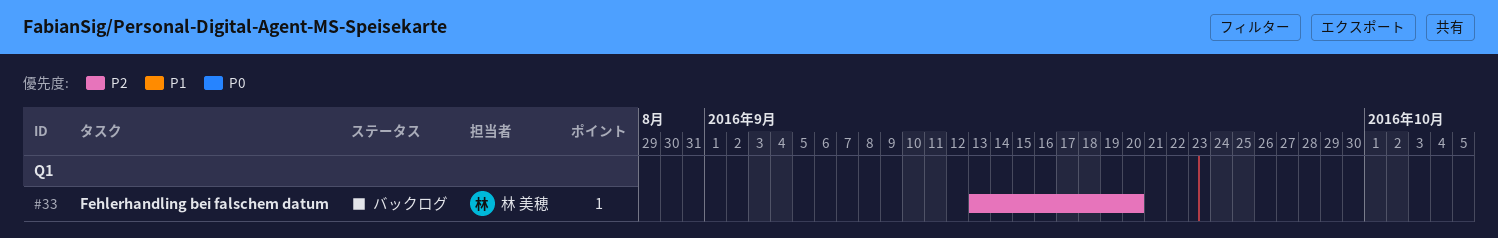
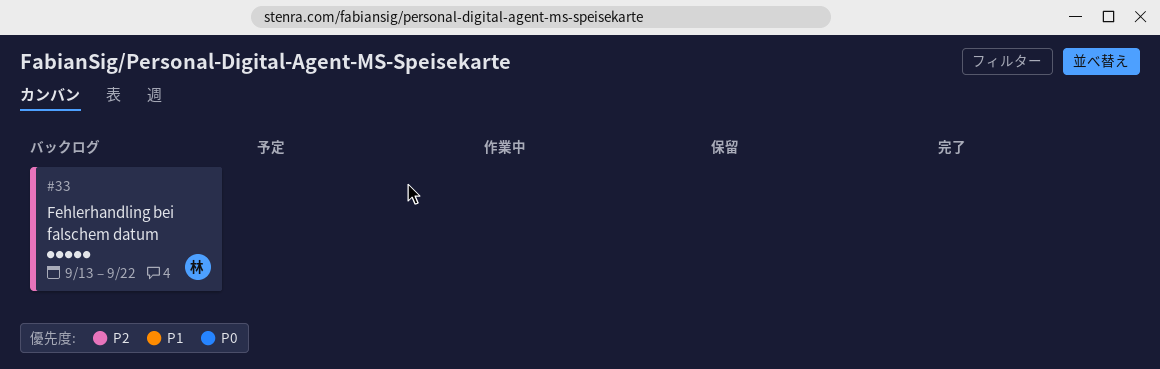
#33, estimate: 1 -> 5
#33, due: Sep 20 -> Sep 22

